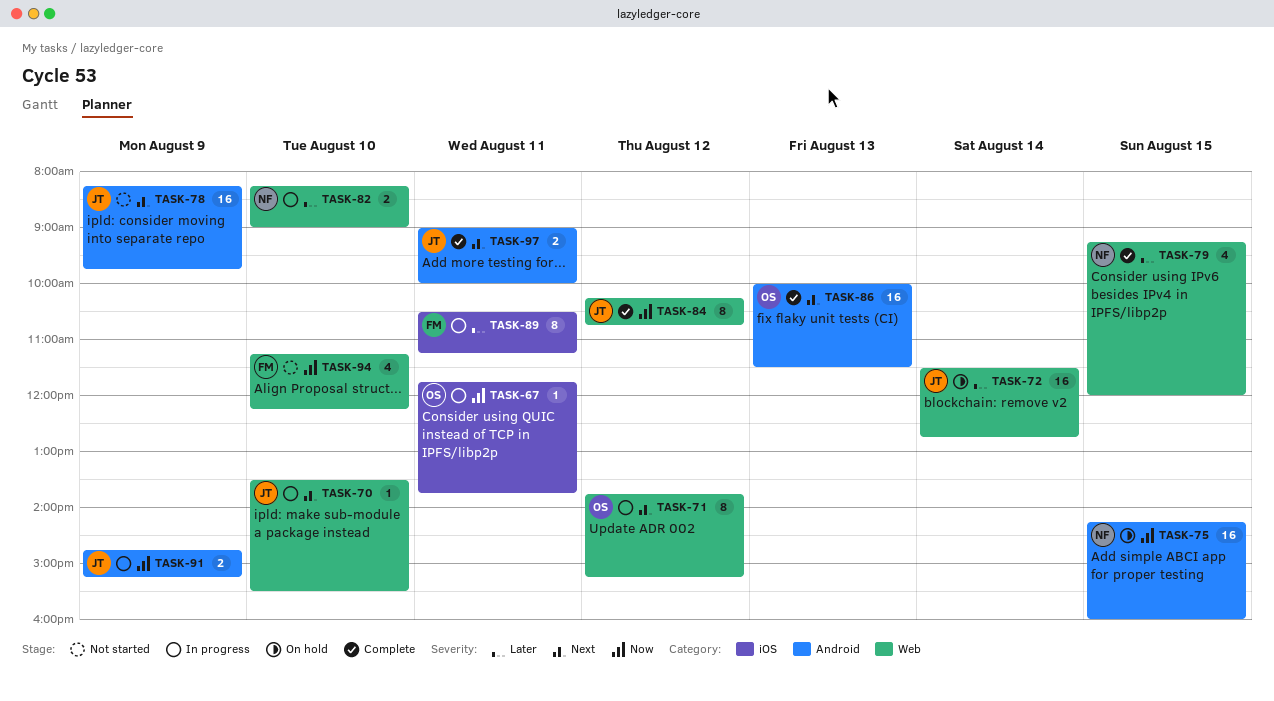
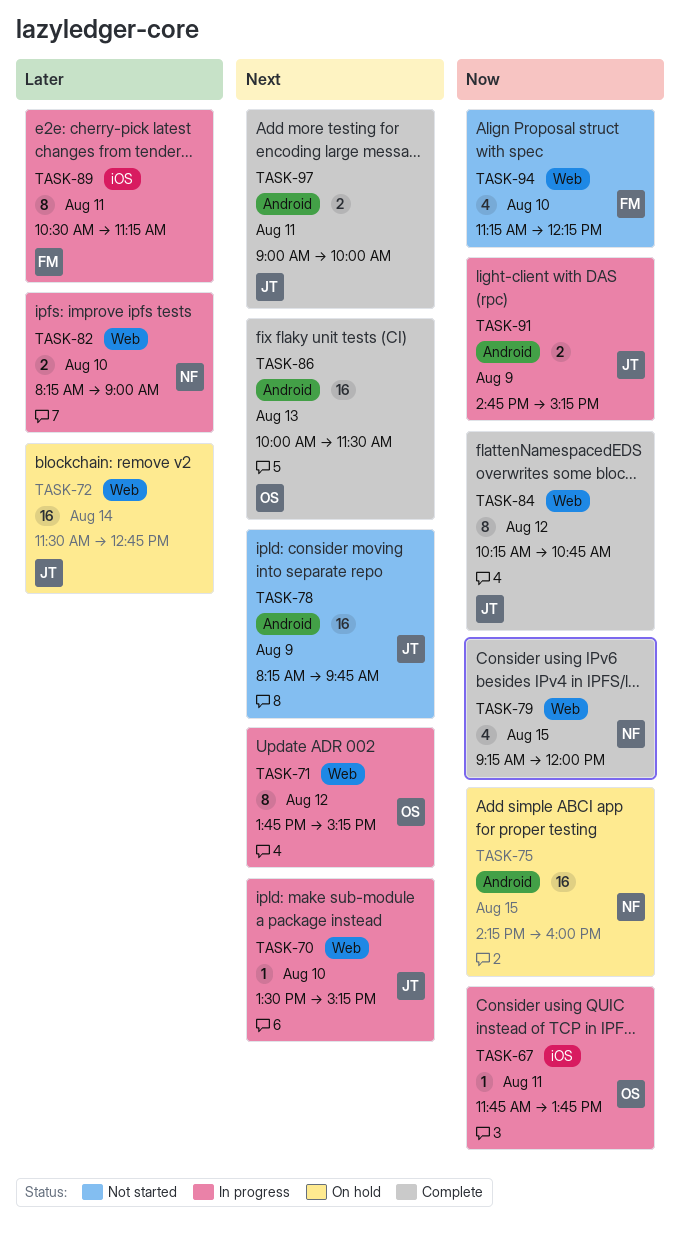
TASK-70, ends: 15:30 -> 15:15
TASK-79, priority: Later -> Now

